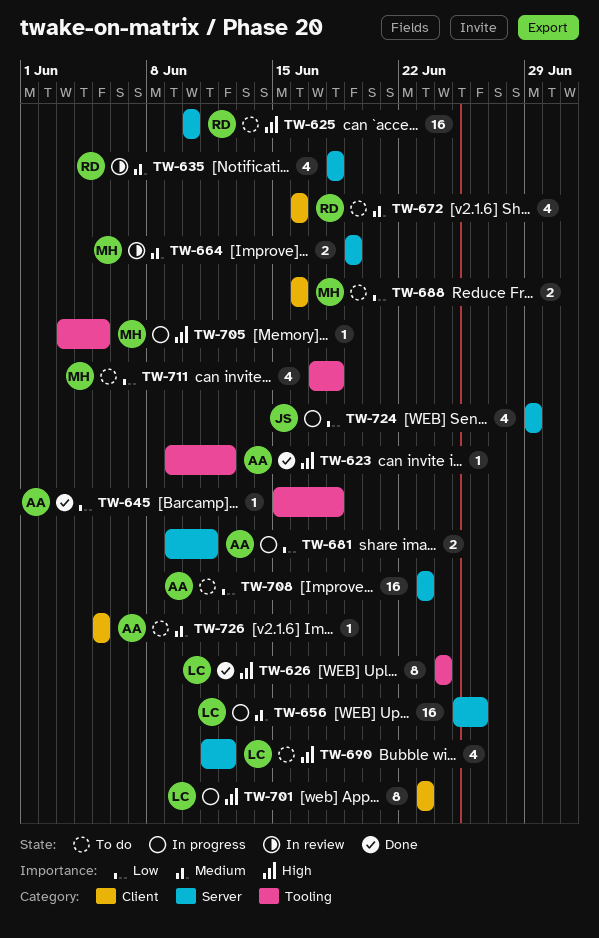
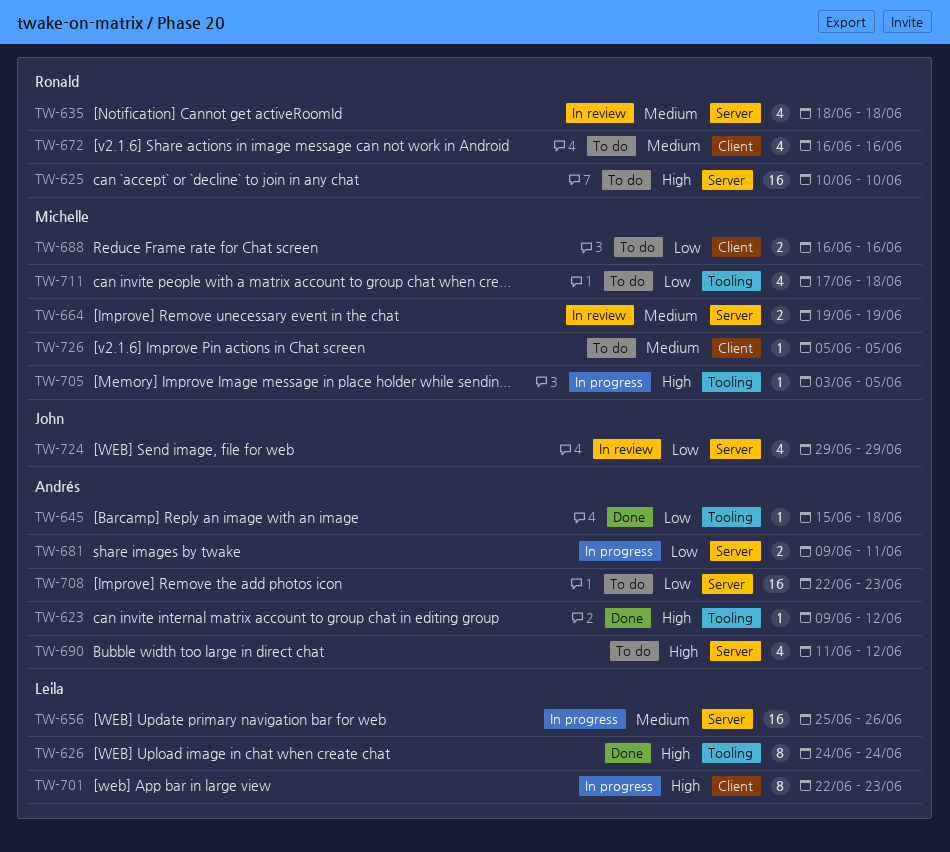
TW-690, owner: Leila -> Andrés
TW-701, start: Jun 23 -> Jun 22
TW-708, start: Jun 23 -> Jun 22
TW-724, status: In progress -> In review
TW-726, owner: Andrés -> Michelle

